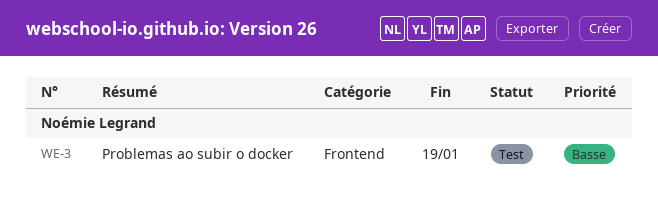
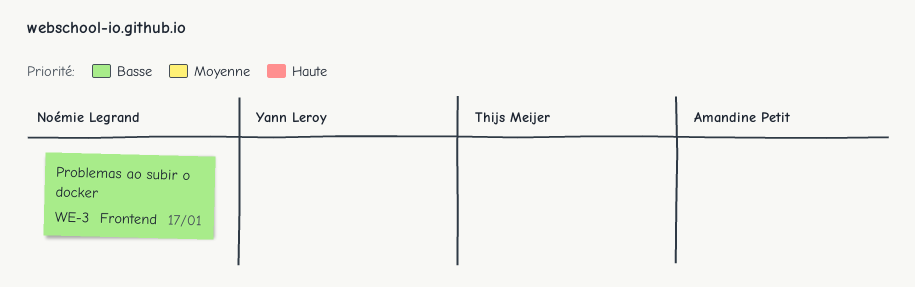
WE-3, due: Jan 19 -> Jan 17

